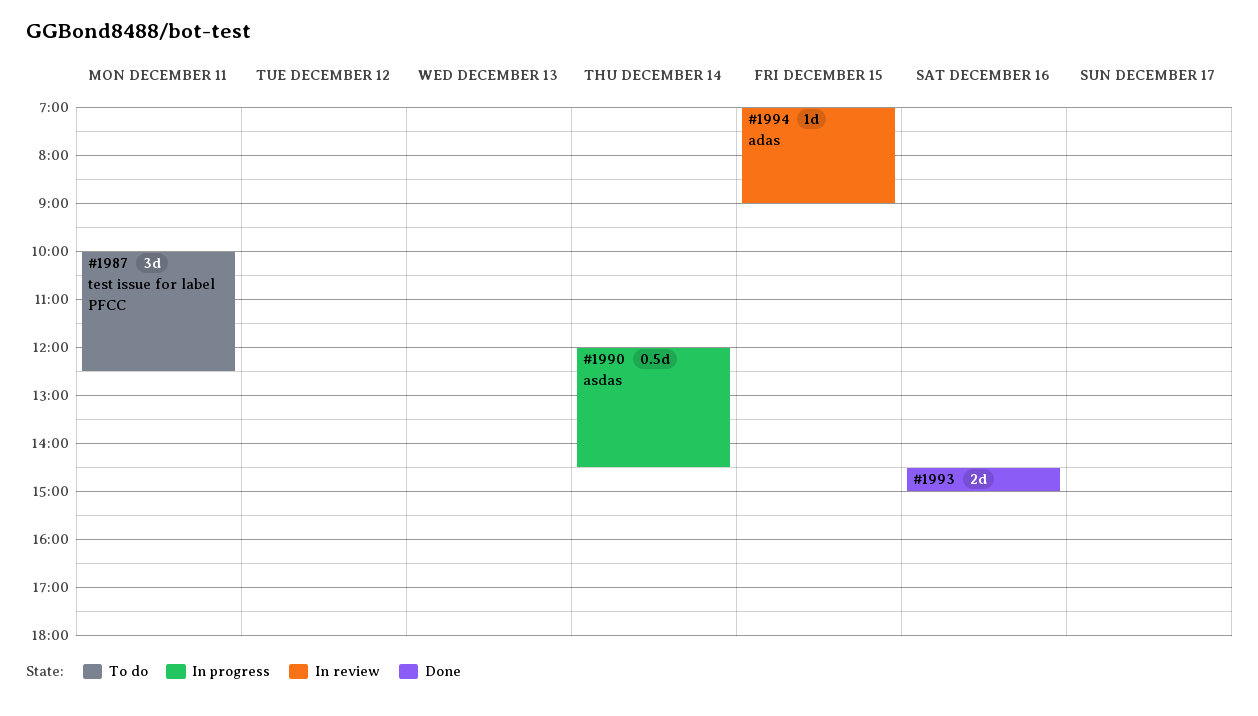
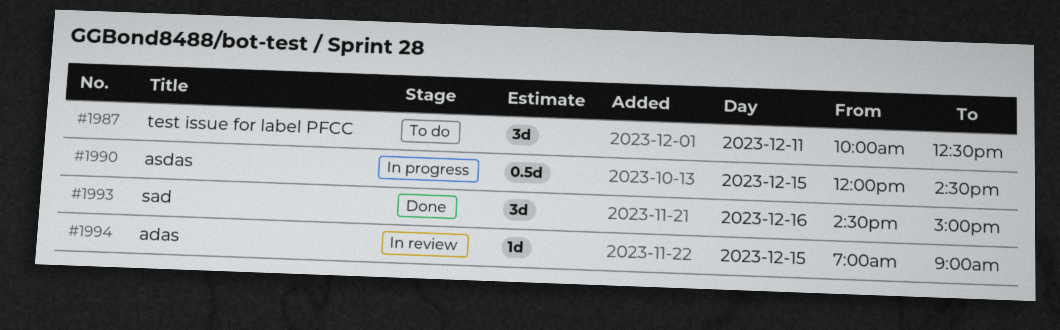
#1990, day: Dec 14 -> Dec 15
#1993, estimate: 2d -> 3d

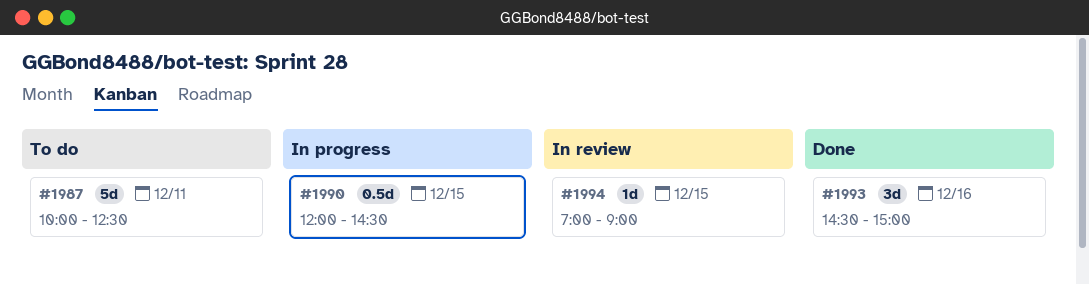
#1987, estimate: 3d -> 5d

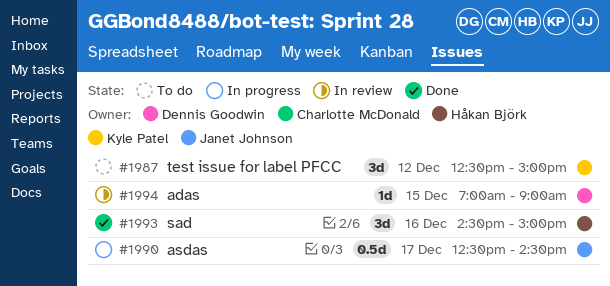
#1987, estimate: 5d -> 3d
#1987, day: Dec 11 -> Dec 12
#1987, begins: 10:00 -> 12:30
#1987, ends: 12:30 -> 15:00
#1990, day: Dec 15 -> Dec 17
#1990, begins: 12:00 -> 12:30

